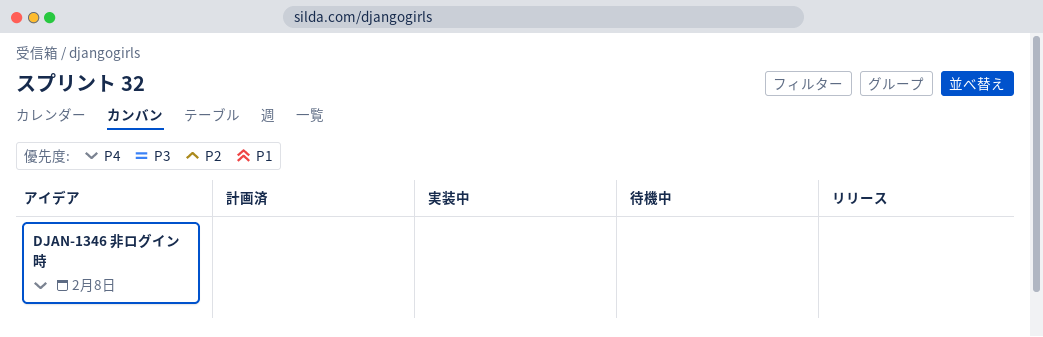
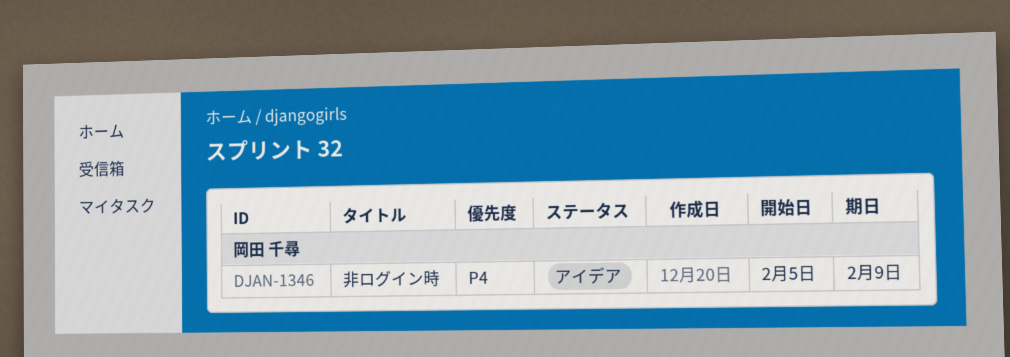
DJAN-1346, due: Feb 8 -> Feb 9

